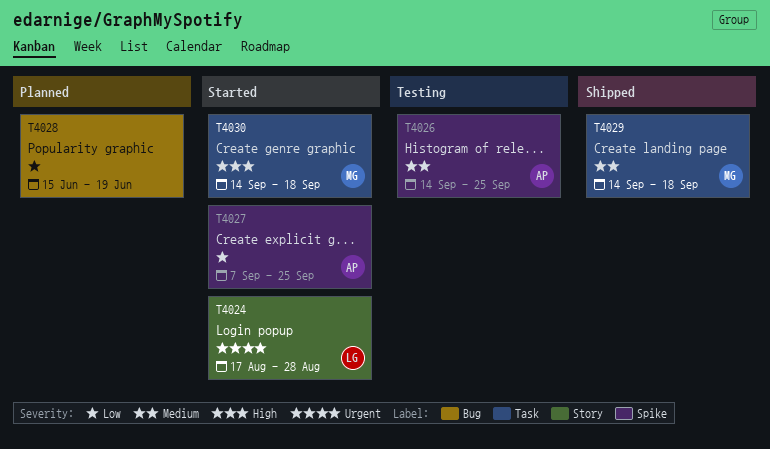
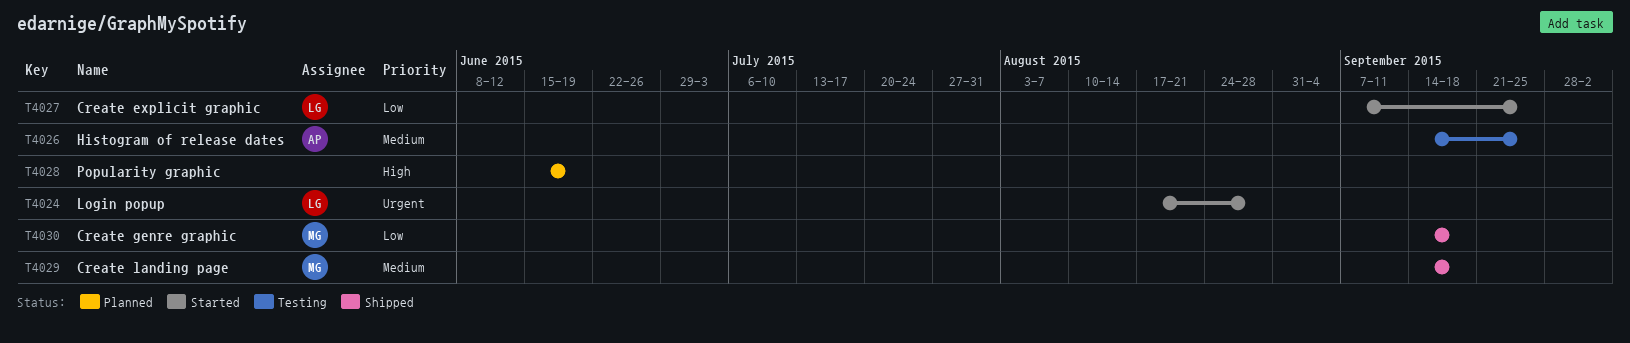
T4027, owner: AP -> LG
T4028, priority: Low -> High
T4030, status: Started -> Shipped
T4030, priority: High -> Low

